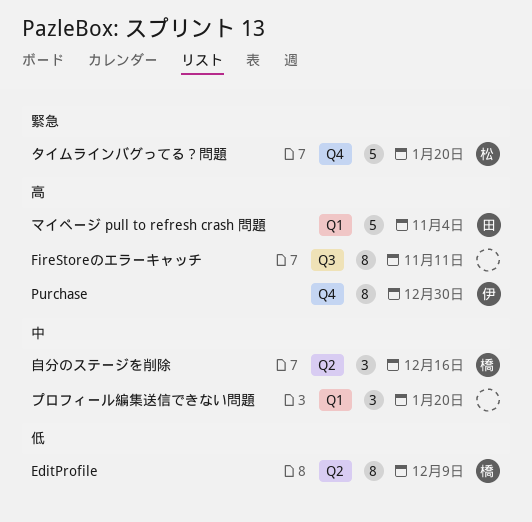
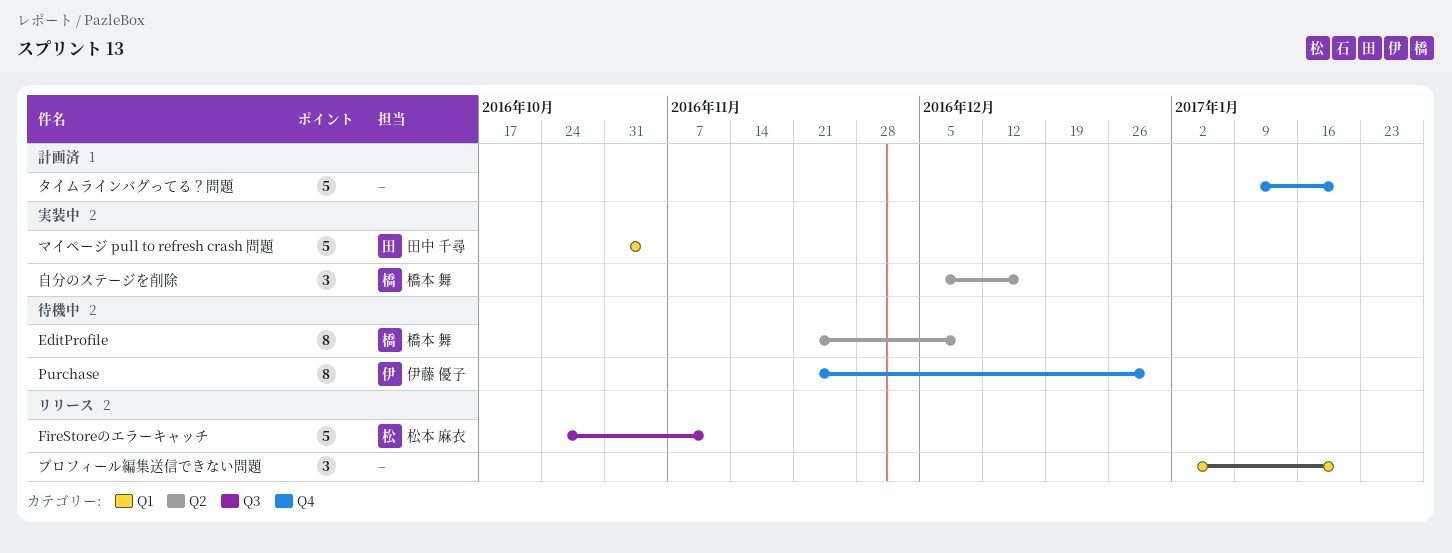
FireStoreのエラーキャッチ, owner: none -> 松本 麻衣
FireStoreのエラーキャッチ, estimate: 8 -> 5
タイムラインバグってる？問題, owner: 松本 麻衣 -> none

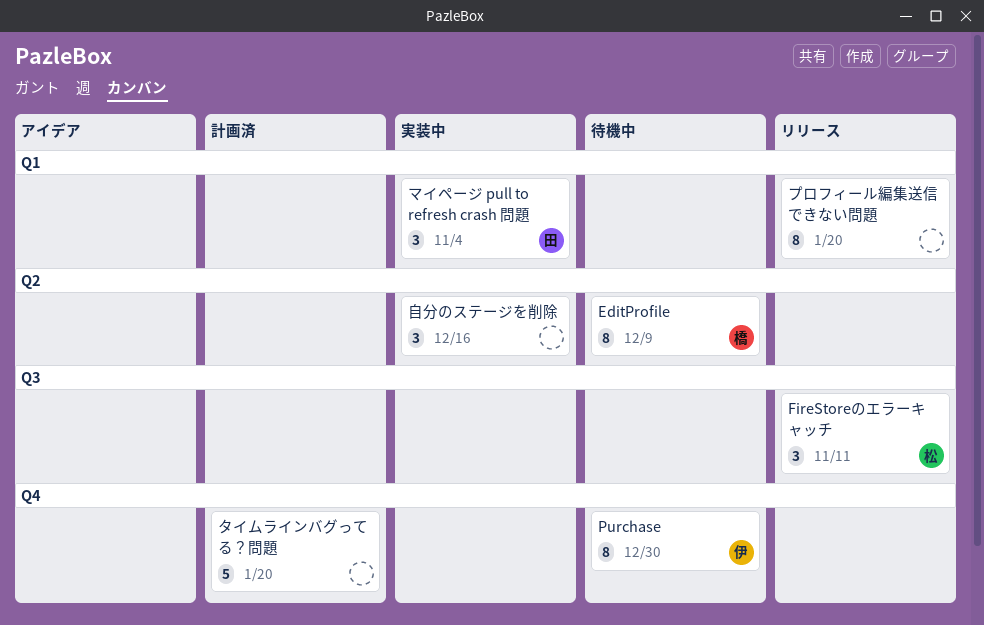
FireStoreのエラーキャッチ, estimate: 5 -> 3
プロフィール編集送信できない問題, estimate: 3 -> 8
マイページ pull to refresh crash 問題, estimate: 5 -> 3
自分のステージを削除, owner: 橋本 舞 -> none

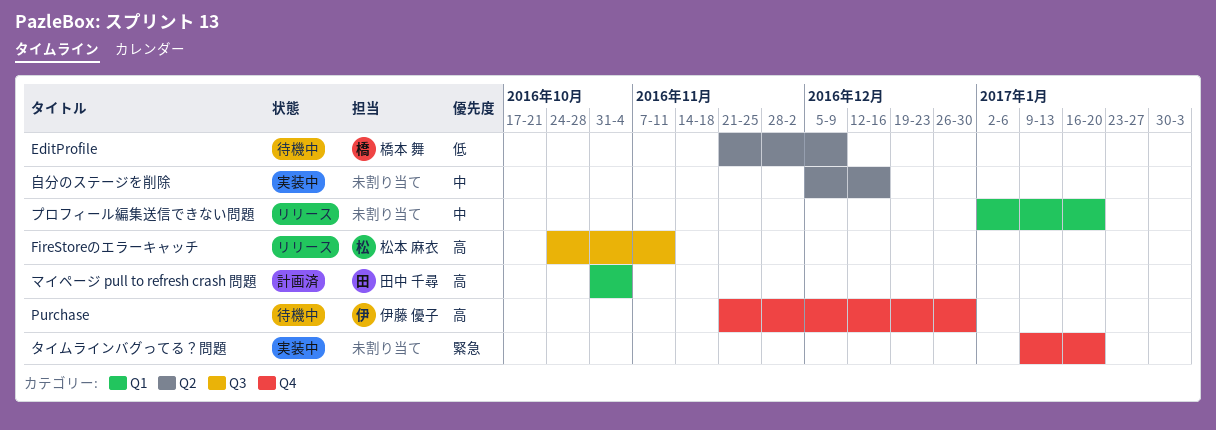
タイムラインバグってる？問題, status: 計画済 -> 実装中
マイページ pull to refresh crash 問題, status: 実装中 -> 計画済

